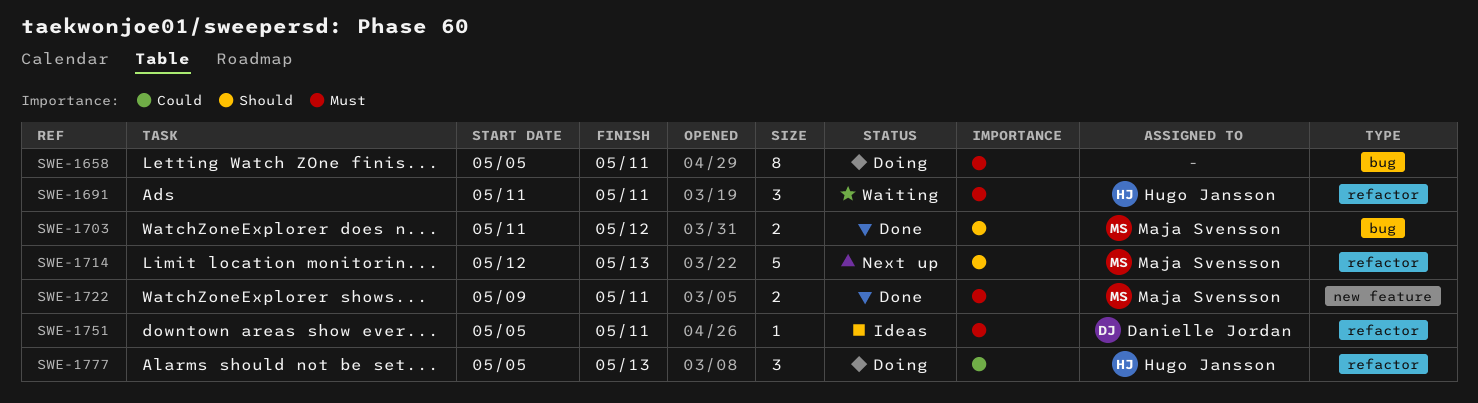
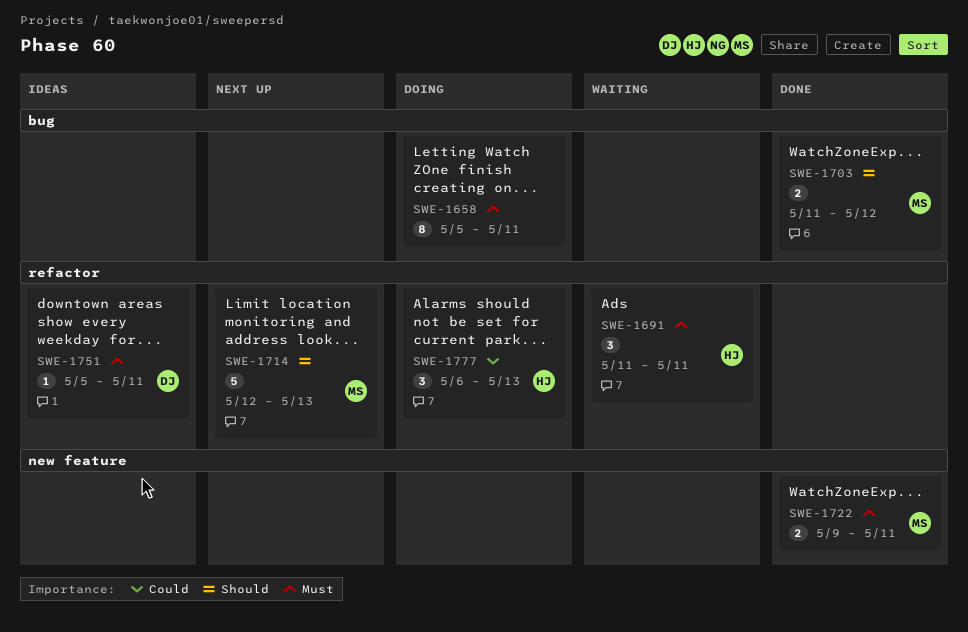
SWE-1777, start: May 5 -> May 6

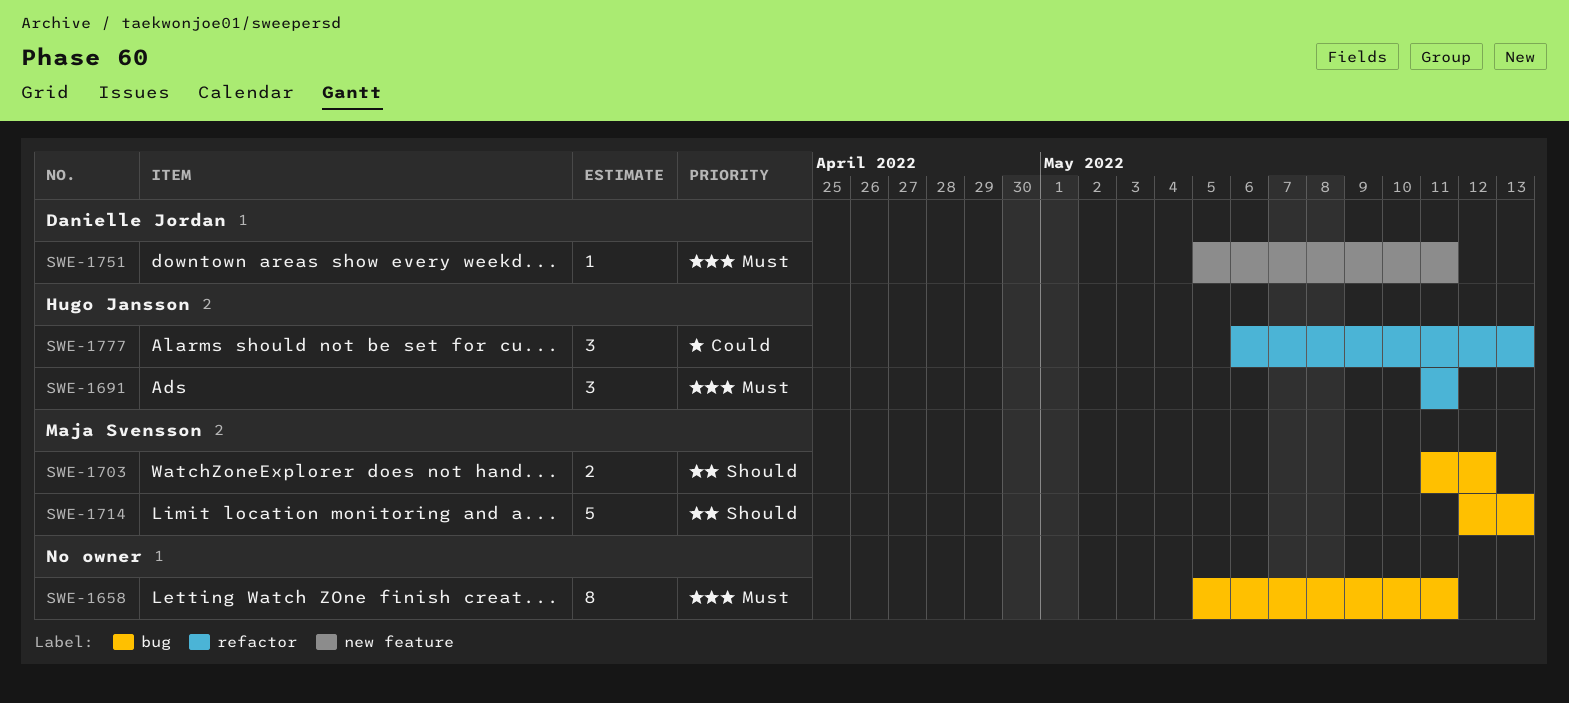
SWE-1714, label: refactor -> bug
SWE-1722: present -> none
SWE-1751, label: refactor -> new feature

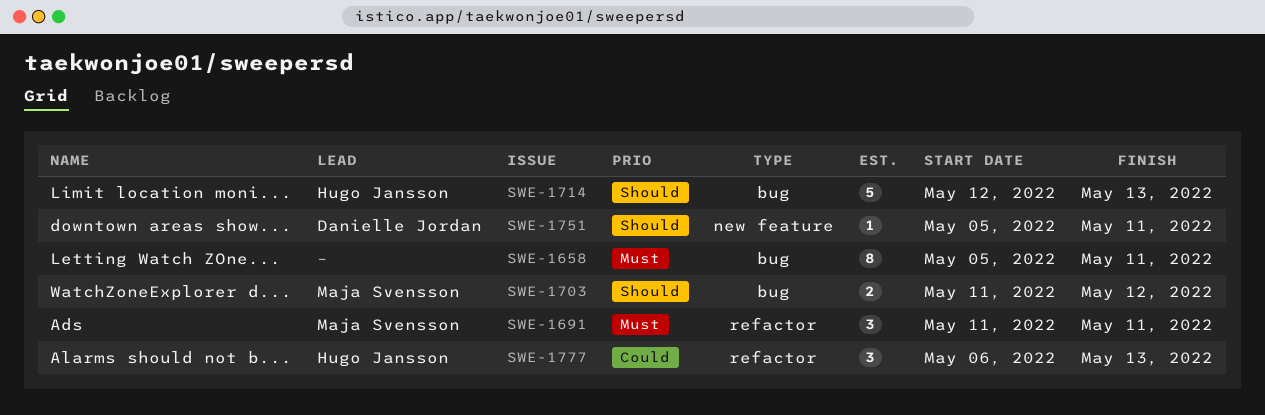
SWE-1691, owner: Hugo Jansson -> Maja Svensson
SWE-1714, owner: Maja Svensson -> Hugo Jansson
SWE-1751, priority: Must -> Should

